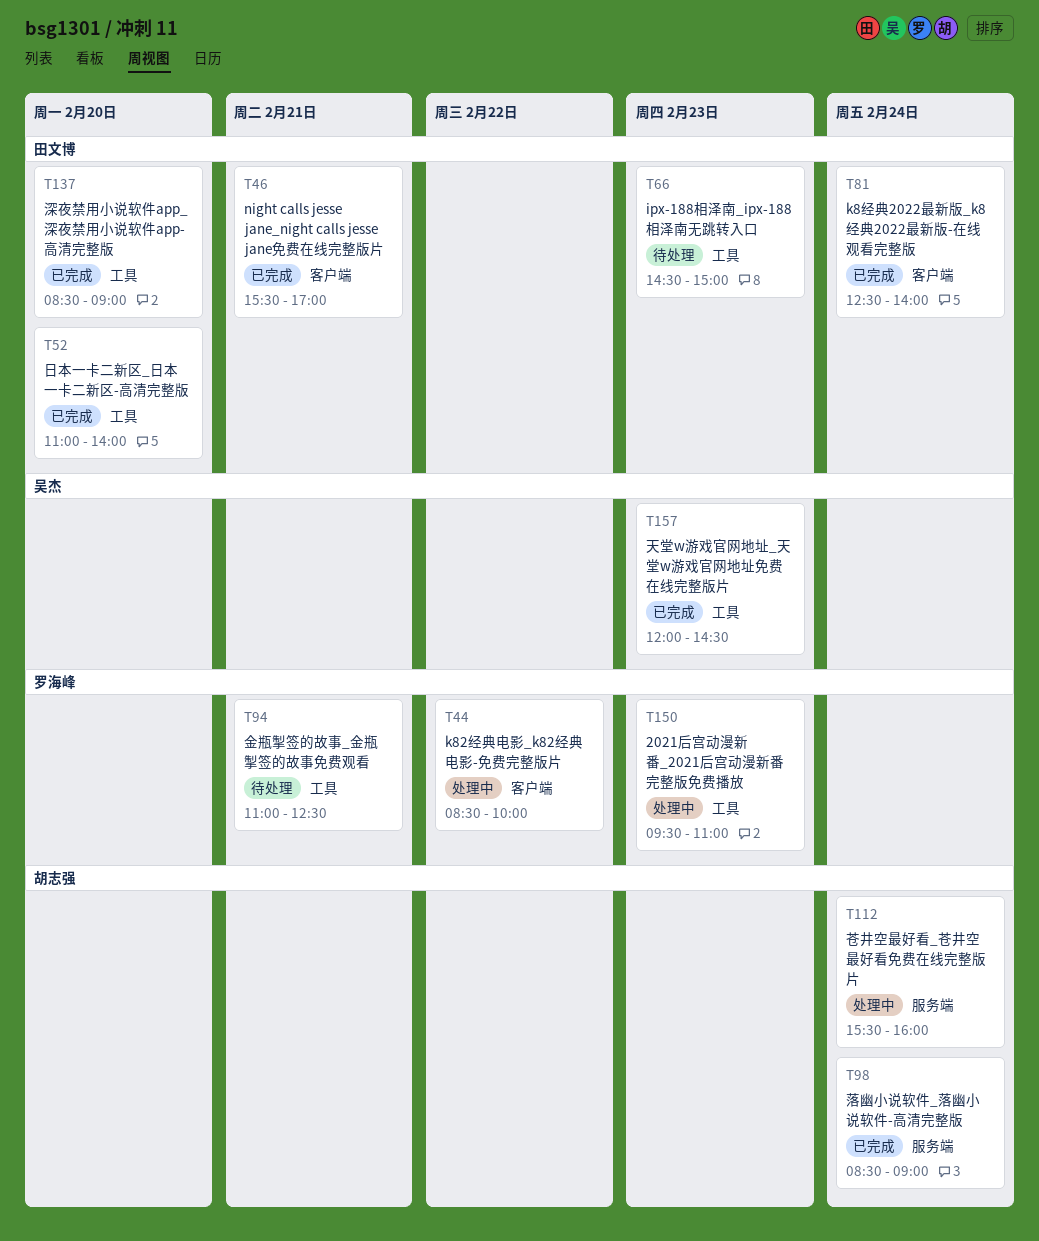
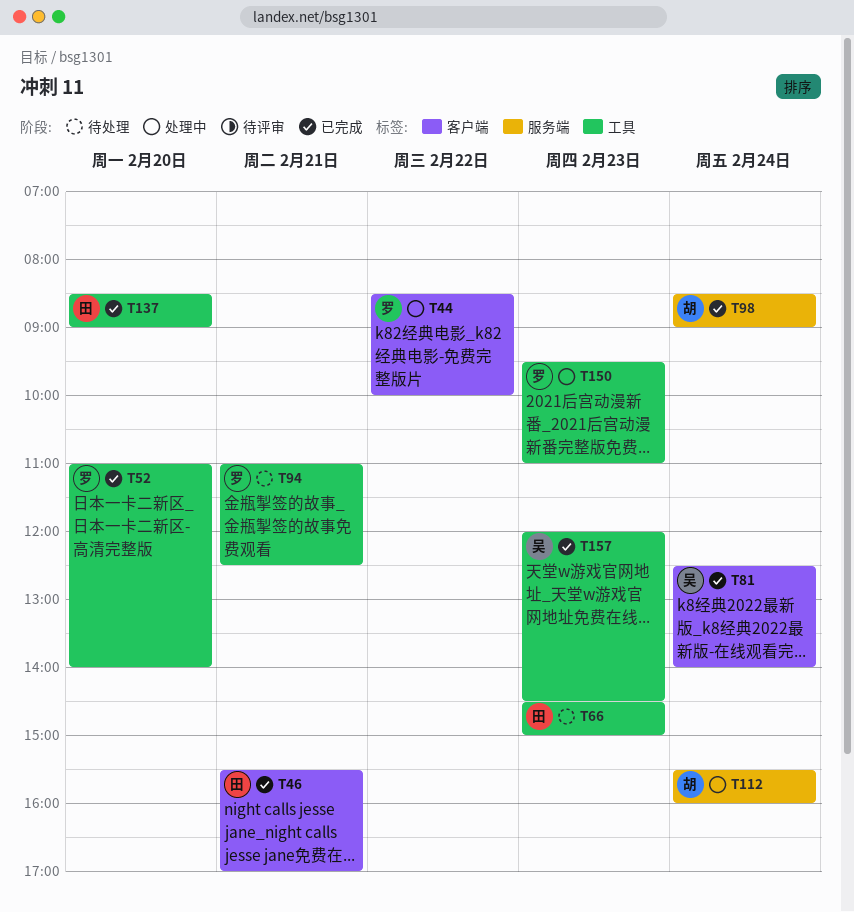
T52, owner: 田文博 -> 罗海峰
T81, owner: 田文博 -> 吴杰

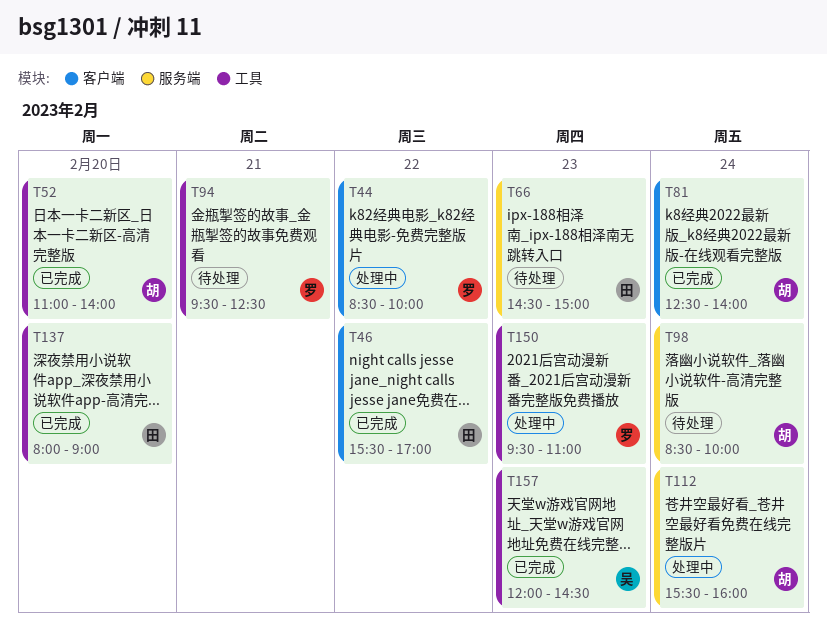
T46, day: Feb 21 -> Feb 22
T52, owner: 罗 -> 胡
T66, label: 工具 -> 服务端
T81, owner: 吴 -> 胡
T94, begins: 11:00 -> 09:30
T98, status: 已完成 -> 待处理
T98, ends: 09:00 -> 10:00
T137, begins: 08:30 -> 08:00

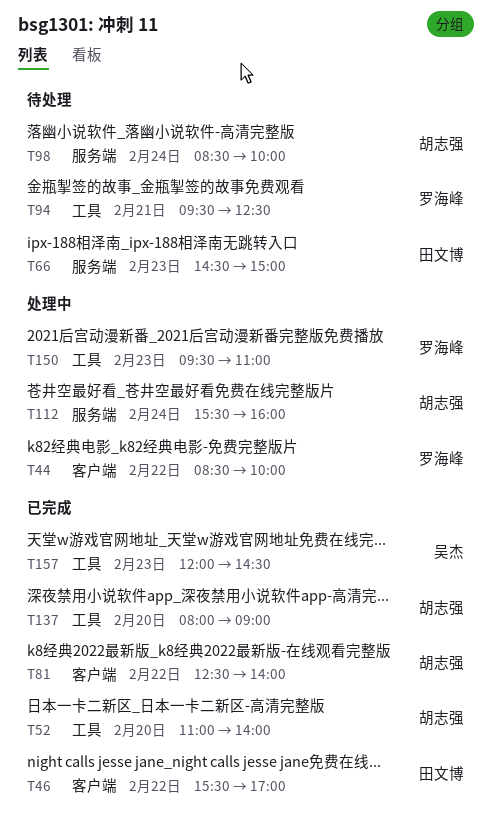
T81, day: Feb 24 -> Feb 22
T137, owner: 田文博 -> 胡志强

